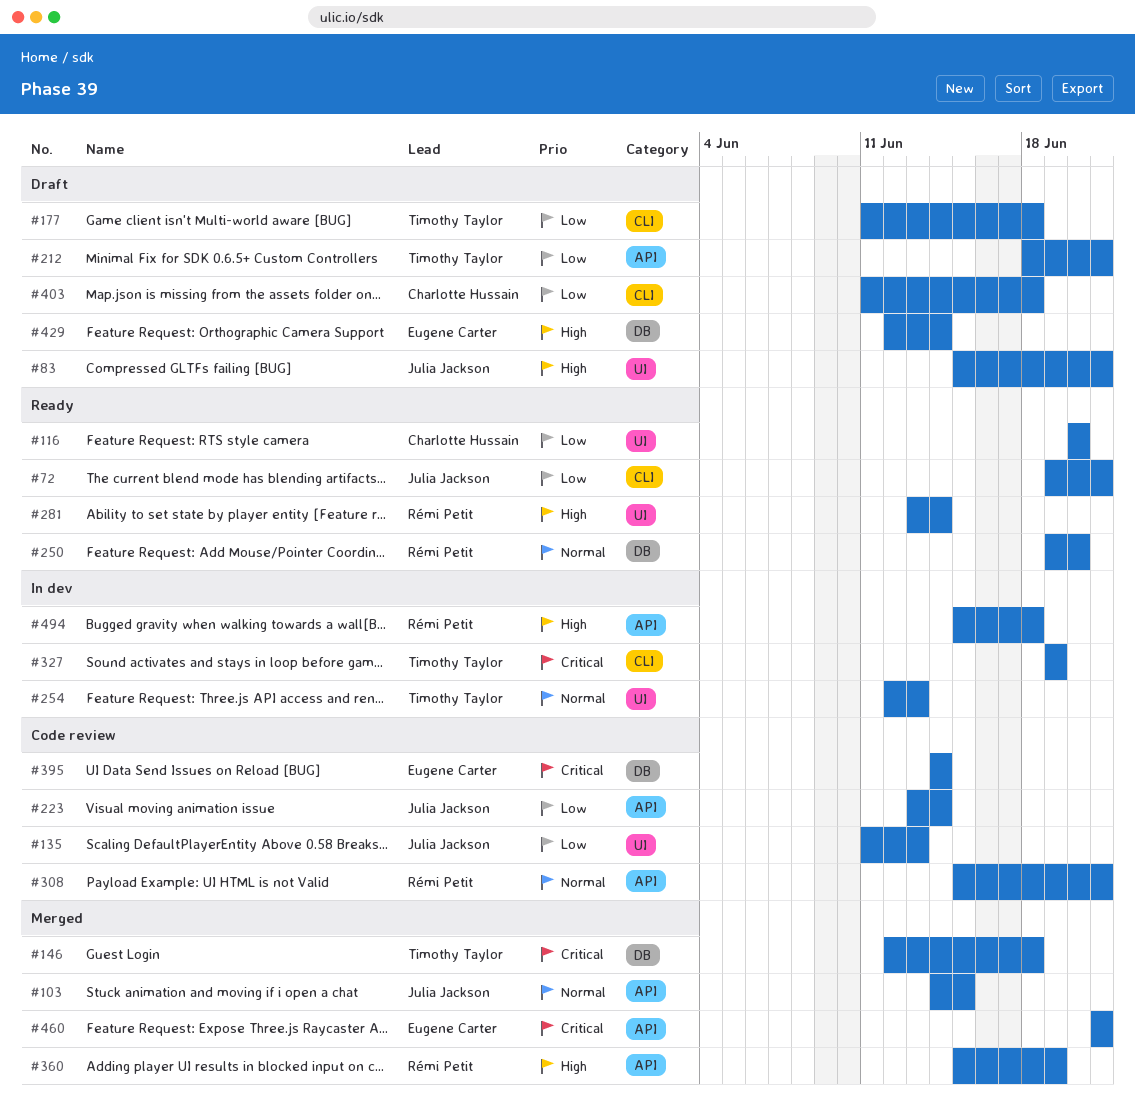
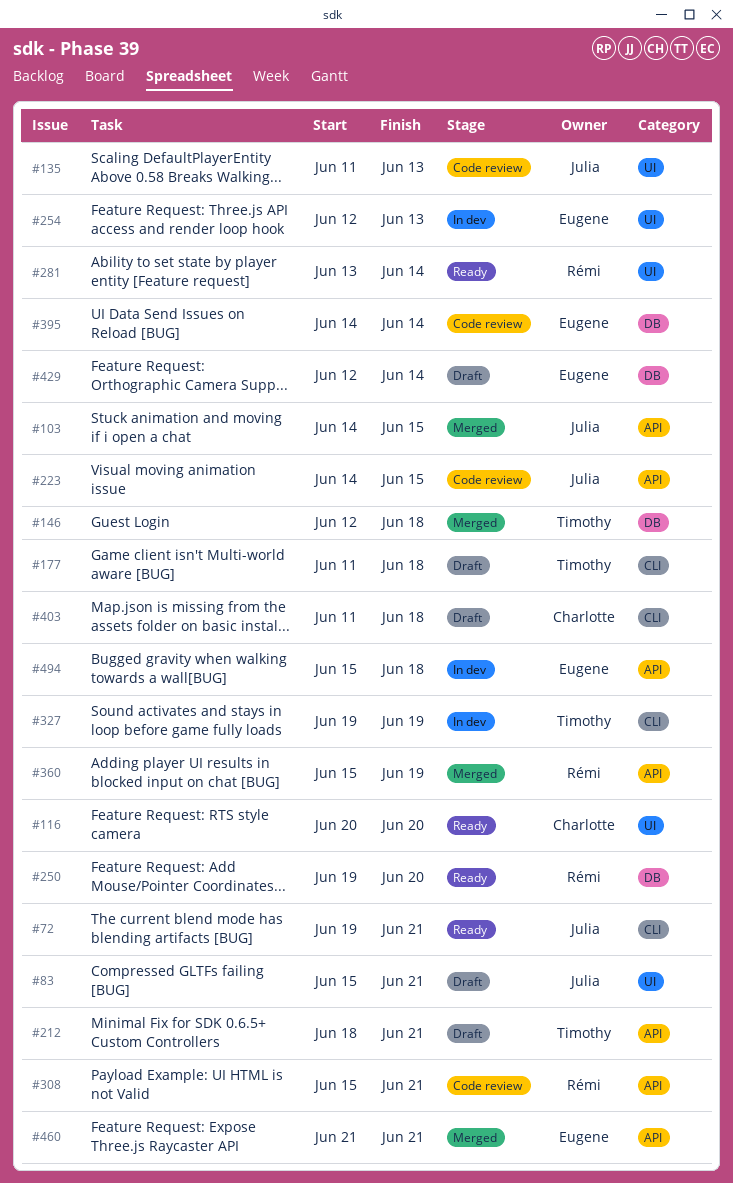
#223, start: Jun 13 -> Jun 14
#223, due: Jun 14 -> Jun 15
#254, owner: Timothy Taylor -> Eugene Carter
#494, owner: Rémi Petit -> Eugene Carter

